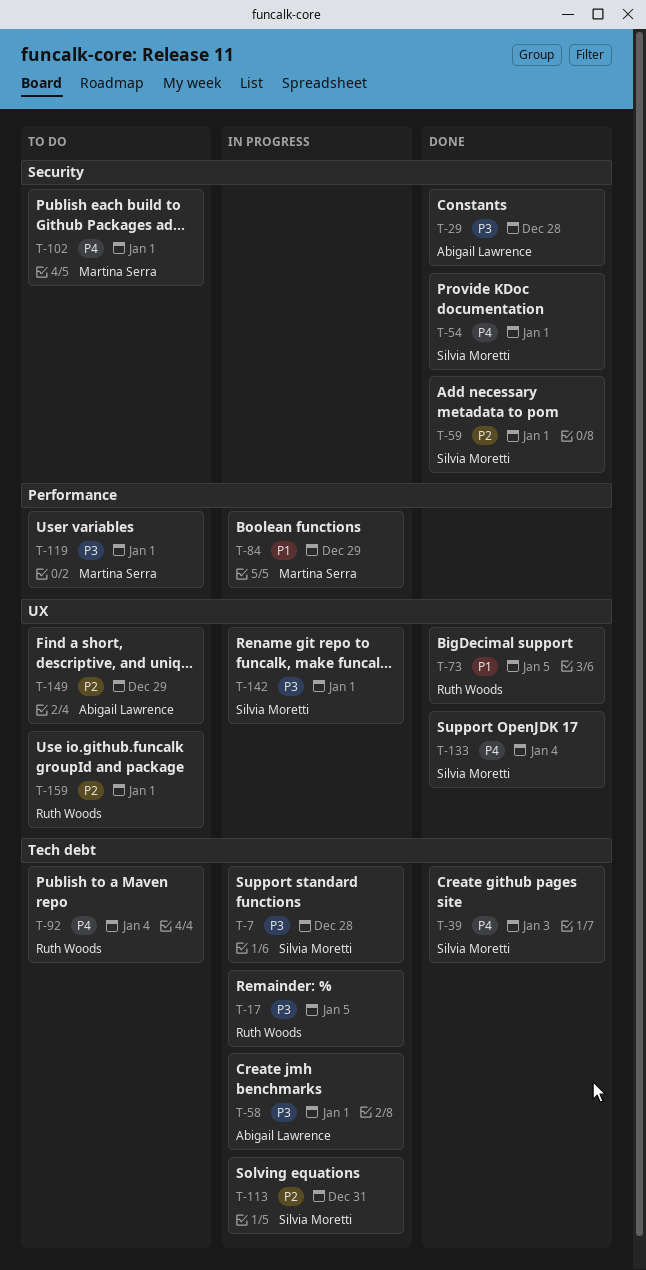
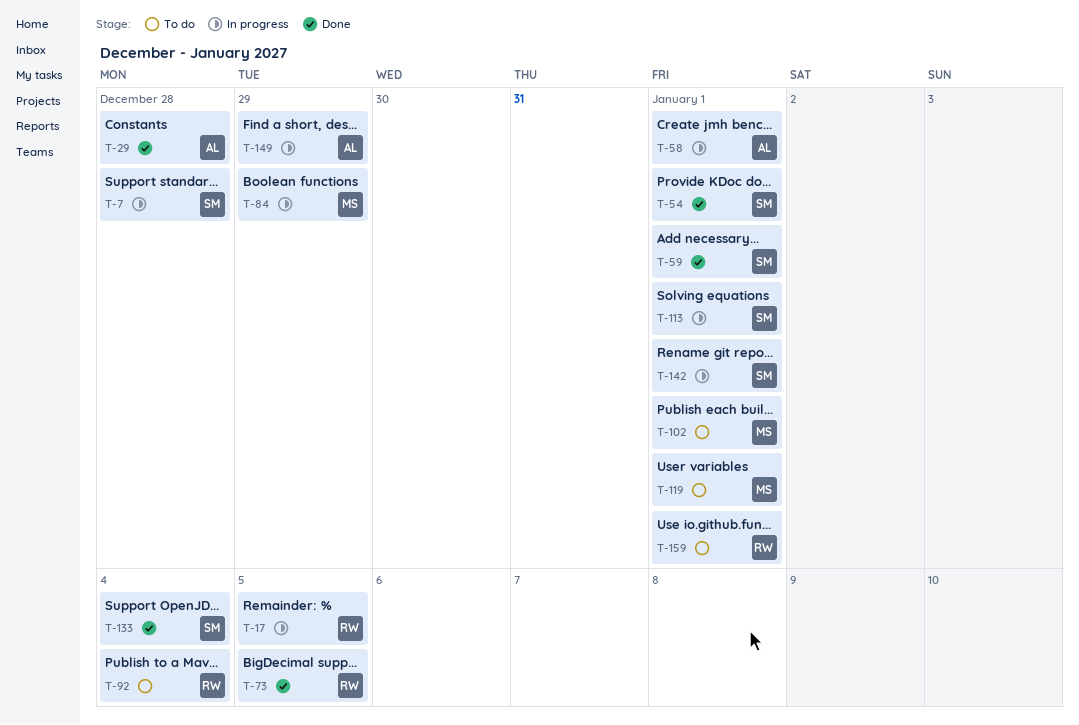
T-39: present -> none
T-113, due: Dec 31 -> Jan 1
T-149, status: To do -> In progress

